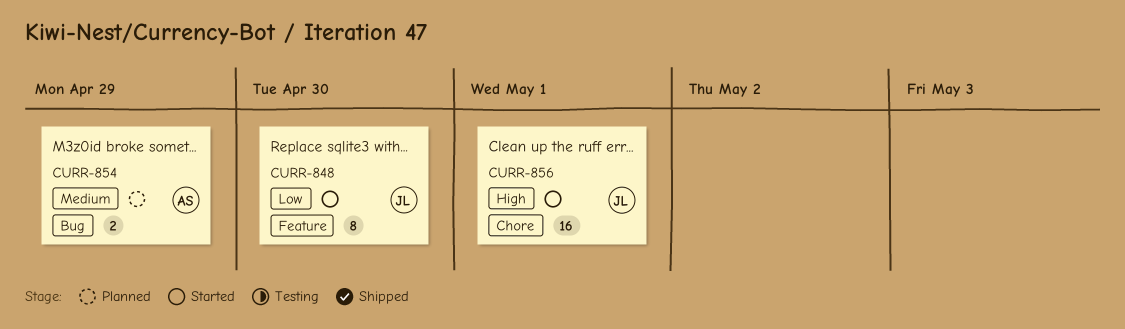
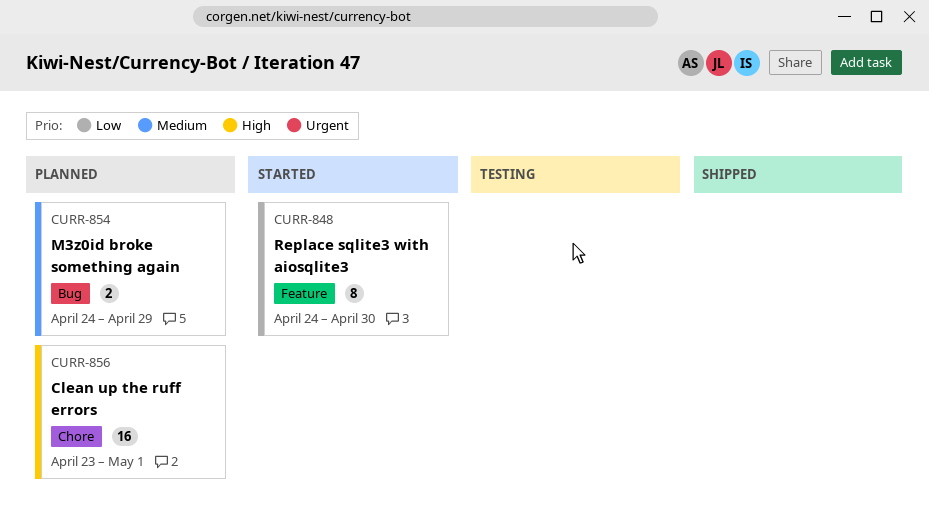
CURR-856, status: Started -> Planned

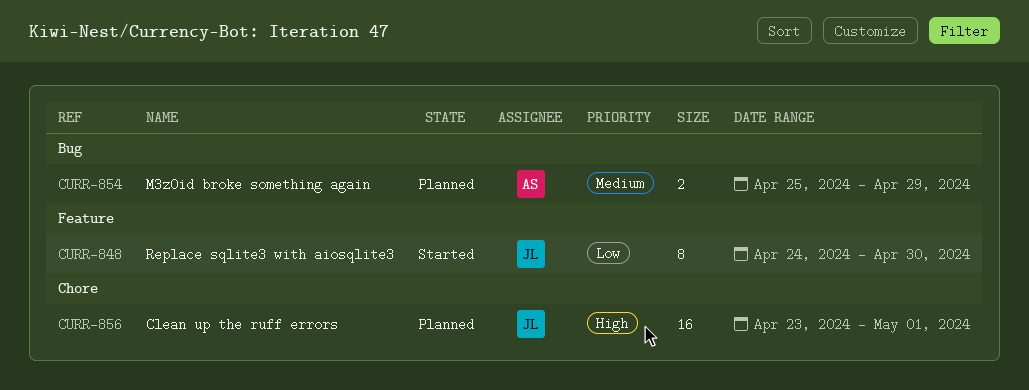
CURR-854, start: Apr 24 -> Apr 25

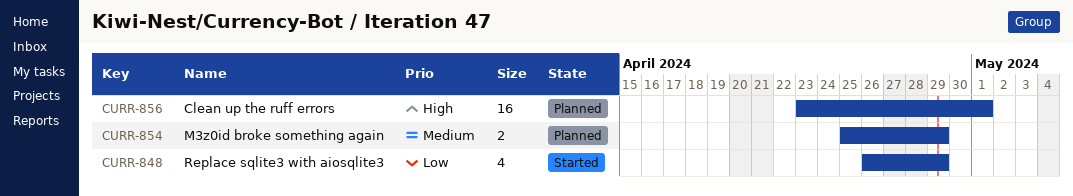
CURR-848, estimate: 8 -> 4
CURR-848, start: Apr 24 -> Apr 26
CURR-848, due: Apr 30 -> Apr 29

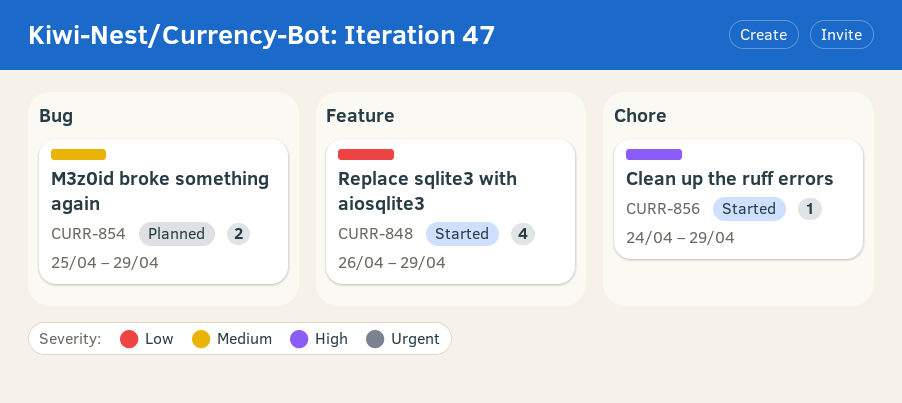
CURR-856, status: Planned -> Started
CURR-856, estimate: 16 -> 1
CURR-856, start: Apr 23 -> Apr 24
CURR-856, due: May 1 -> Apr 29

